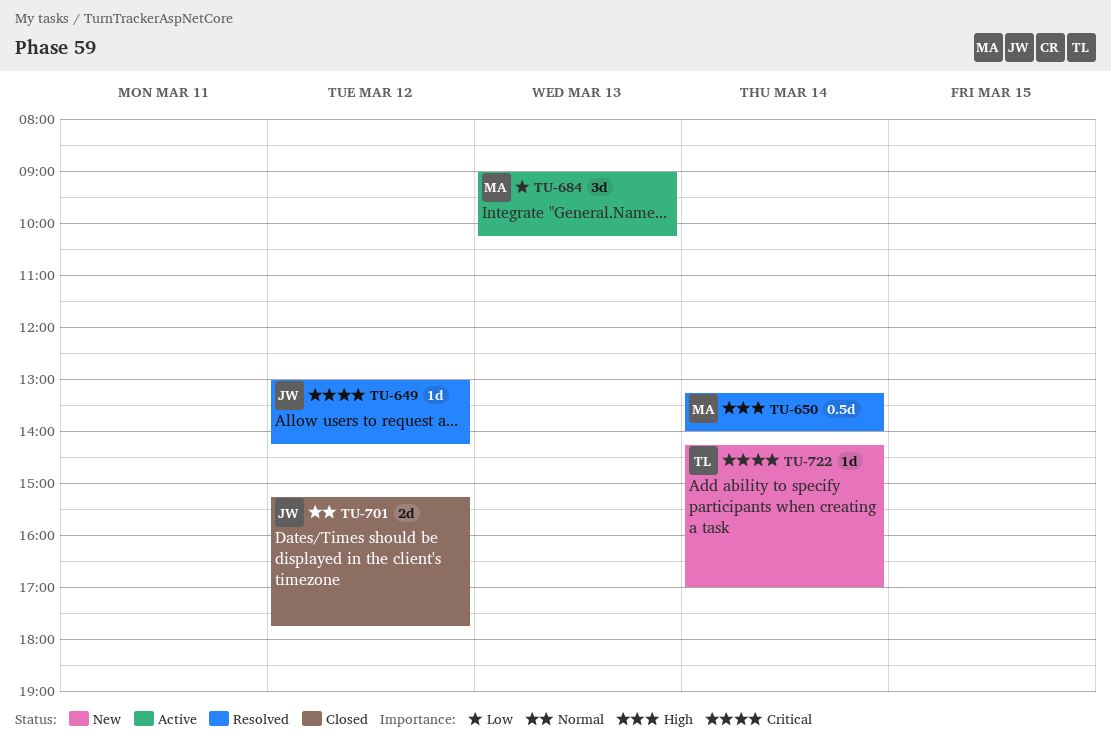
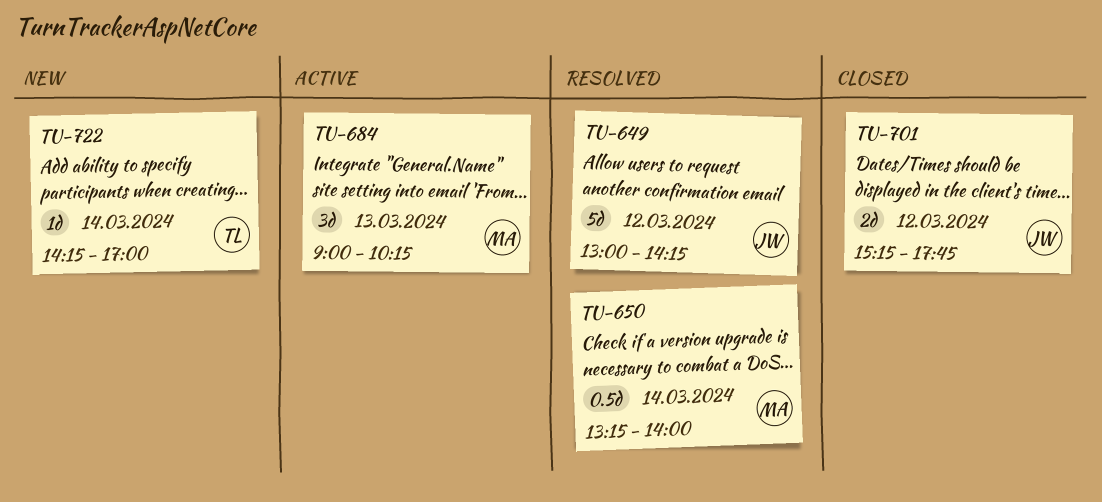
TU-649, estimate: 1d -> 5d

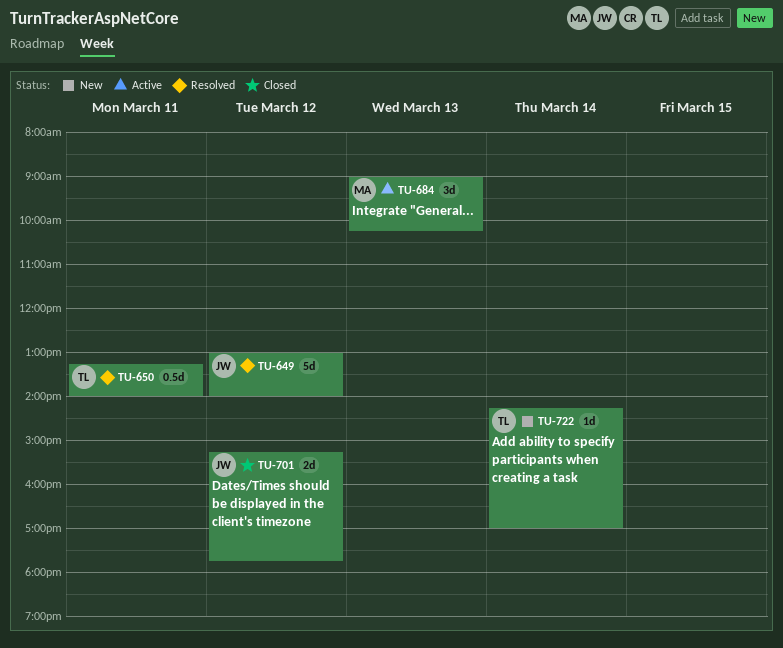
TU-649, ends: 14:15 -> 14:00
TU-650, owner: MA -> TL
TU-650, day: Mar 14 -> Mar 11

